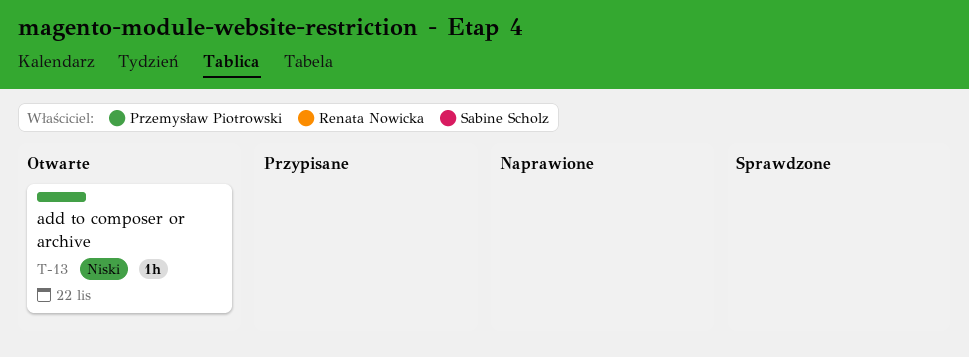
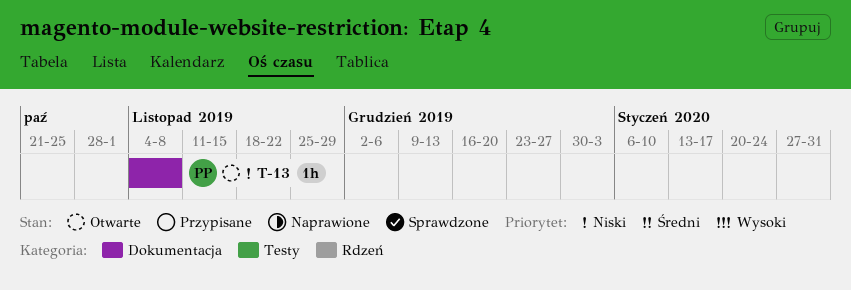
T-13, due: Nov 22 -> Nov 8

